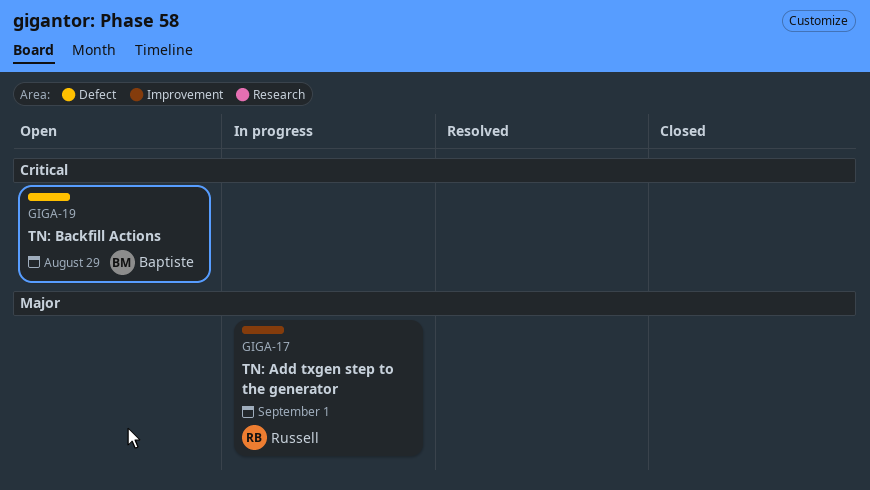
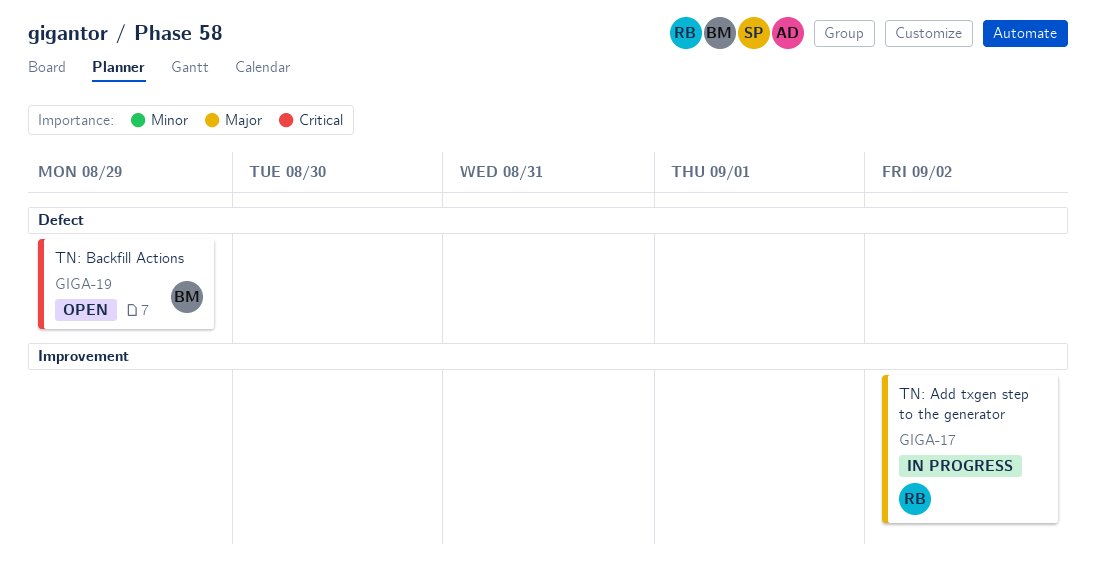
GIGA-17, due: Sep 1 -> Sep 2

